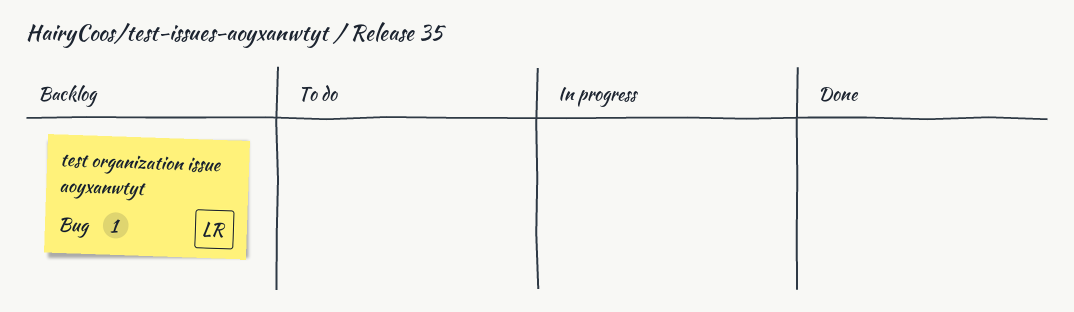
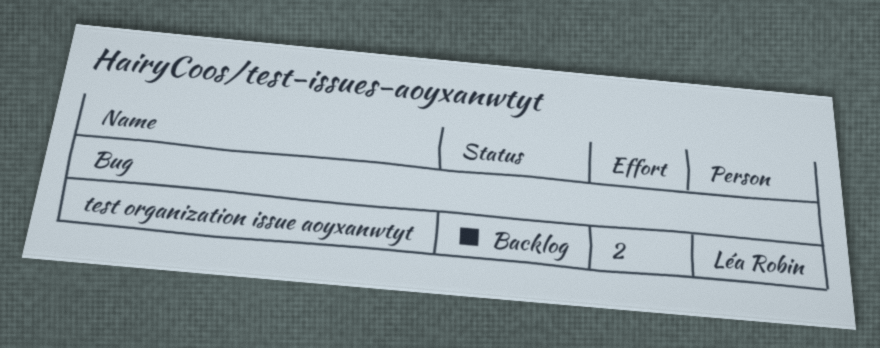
test organization issue aoyxanwtyt, estimate: 1 -> 2

